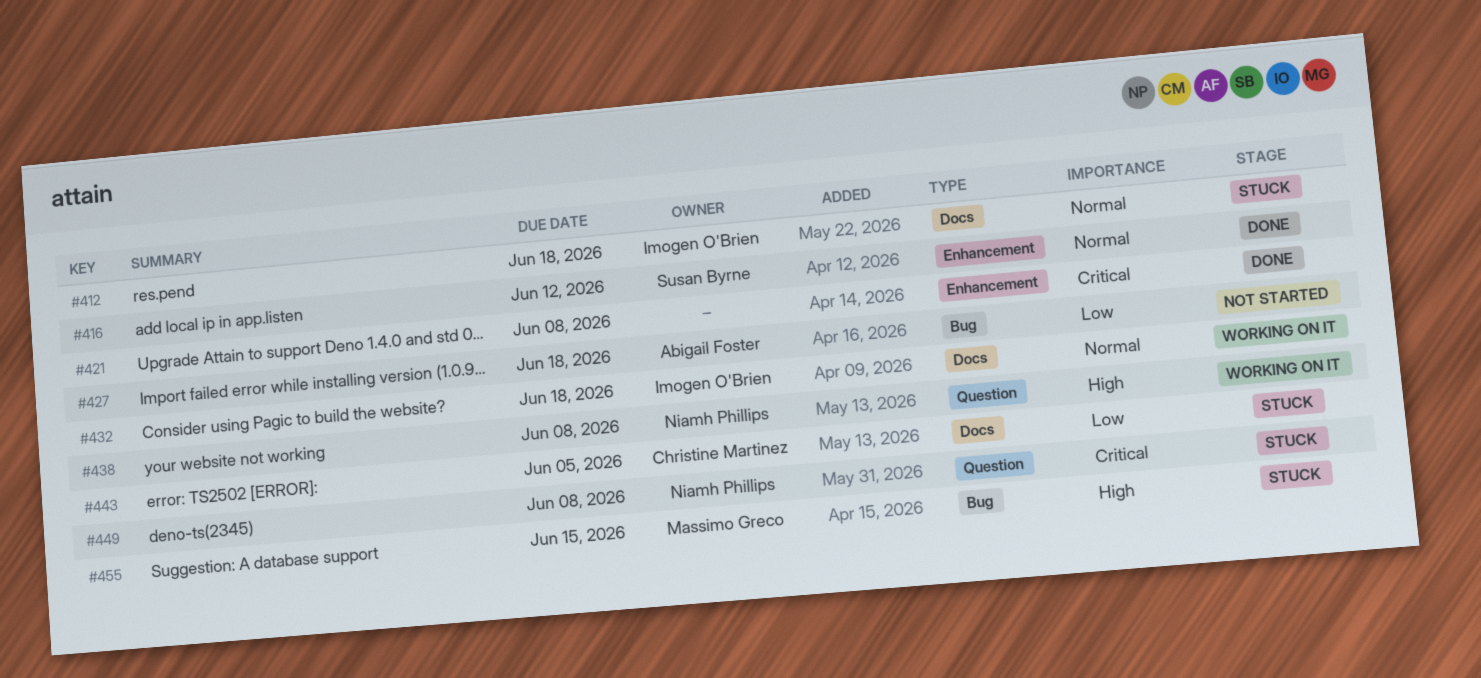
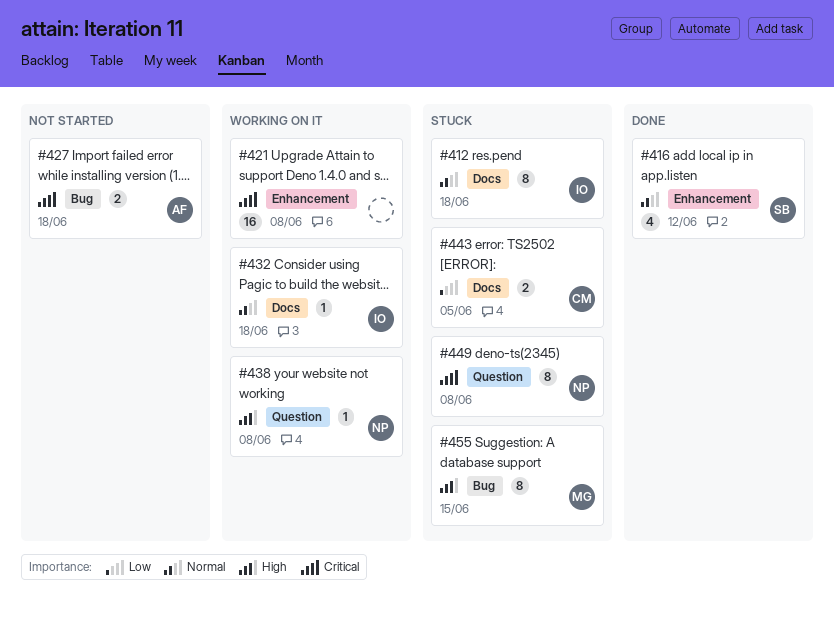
#421, status: Done -> Working on it
#427, priority: Low -> Critical

